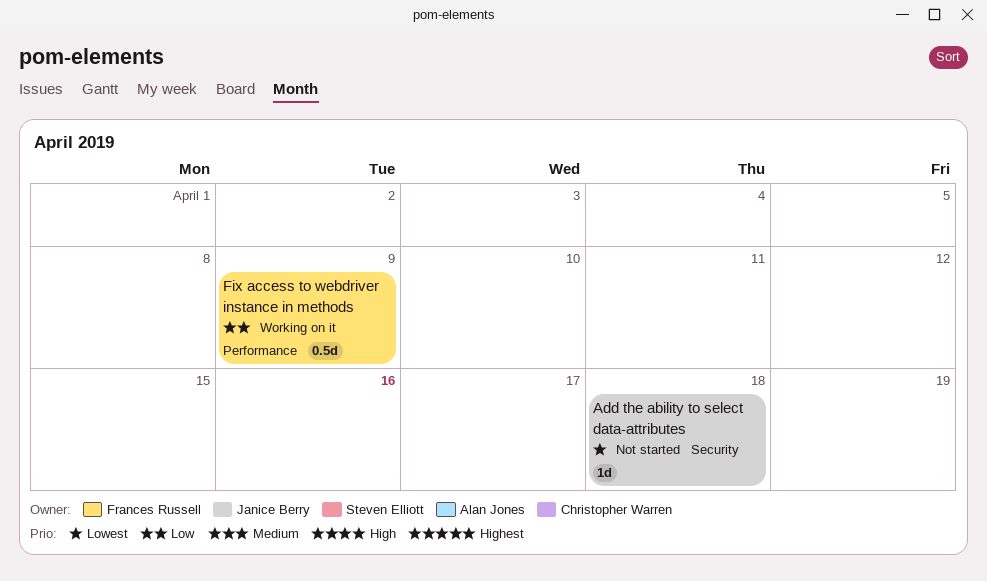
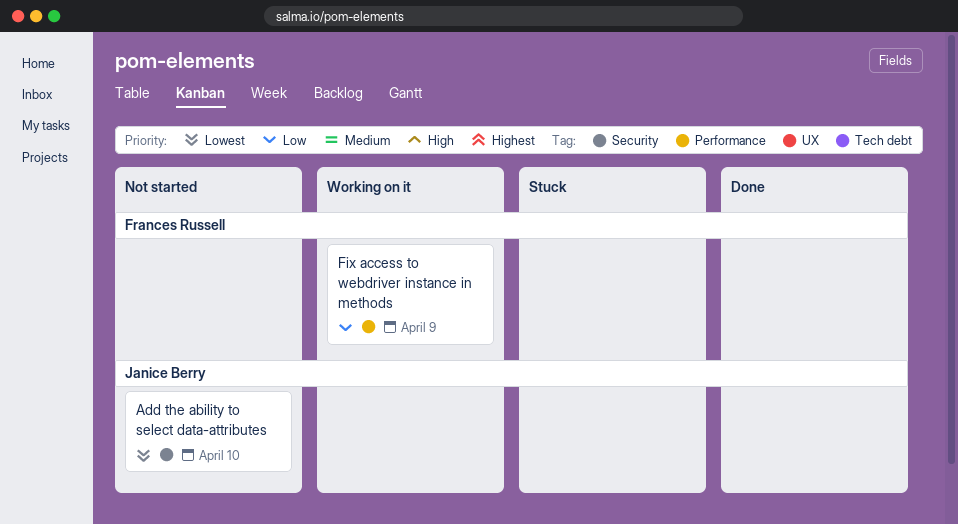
Add the ability to select data-attributes, due: Apr 18 -> Apr 10

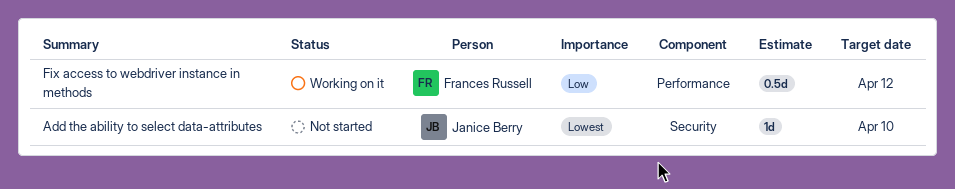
Fix access to webdriver instance in methods, due: Apr 9 -> Apr 12

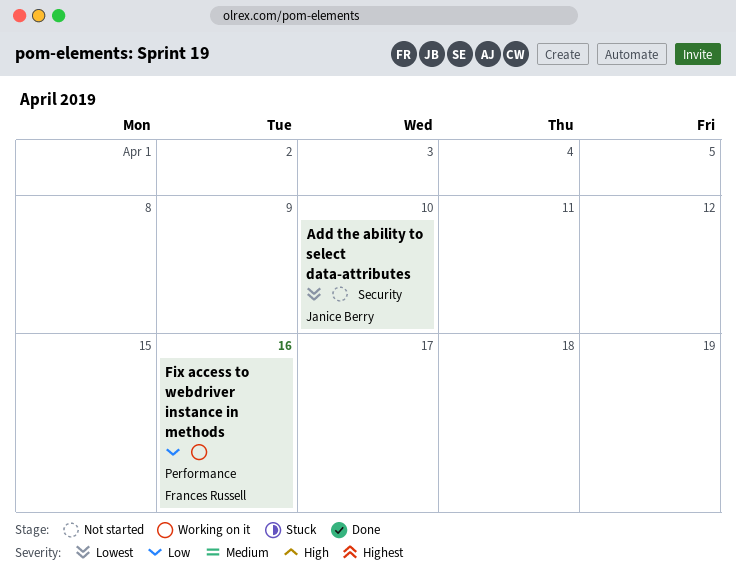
Fix access to webdriver instance in methods, due: Apr 12 -> Apr 16

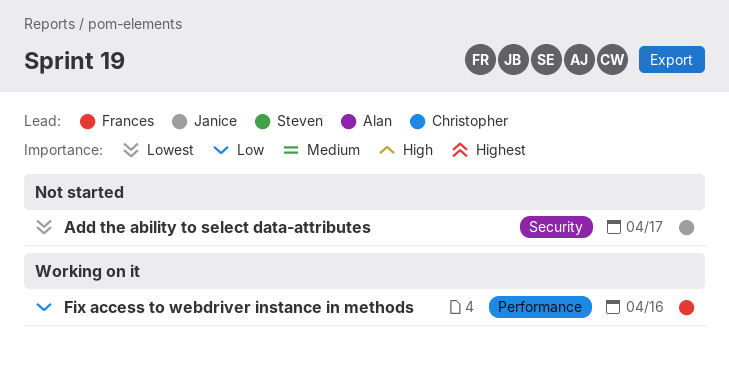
Add the ability to select data-attributes, due: Apr 10 -> Apr 17

